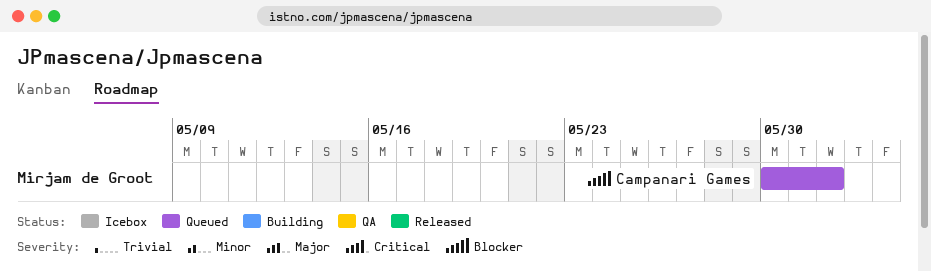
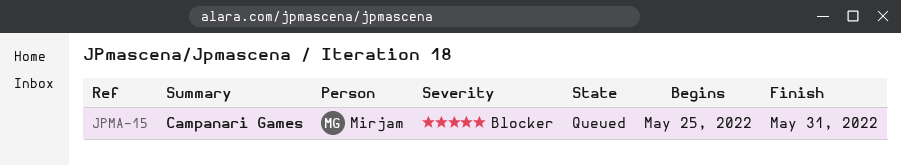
Campanari Games, start: May 30 -> May 25
Campanari Games, due: Jun 1 -> May 31

